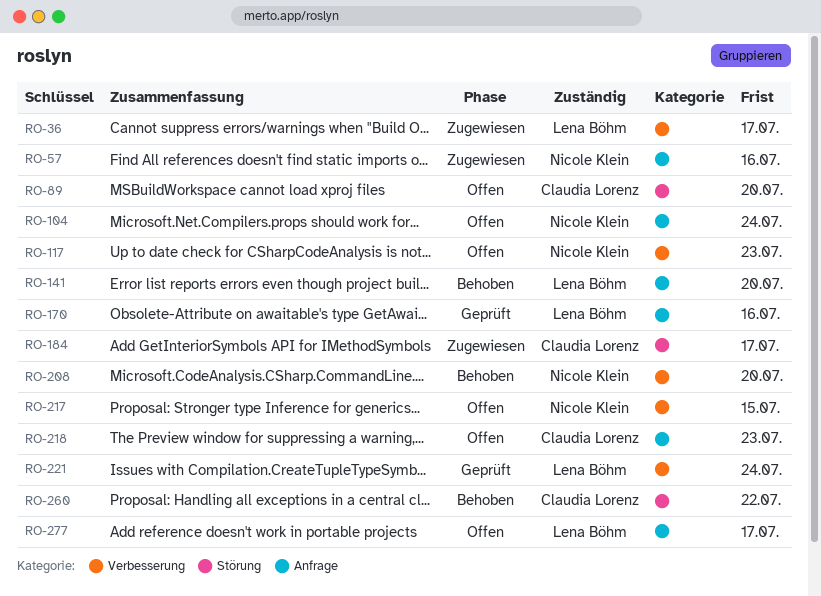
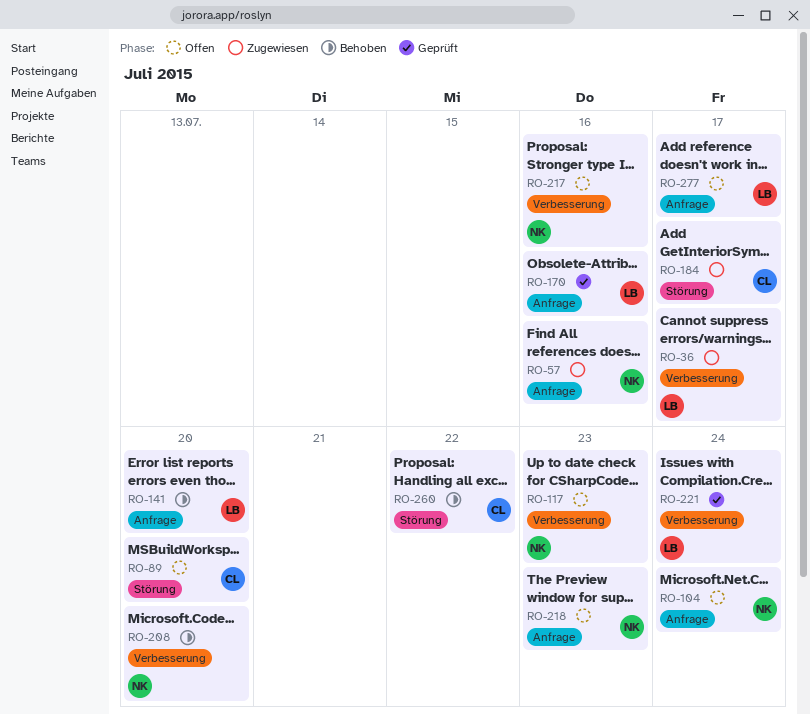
RO-217, due: Jul 15 -> Jul 16
RO-218, owner: Claudia Lorenz -> Nicole Klein

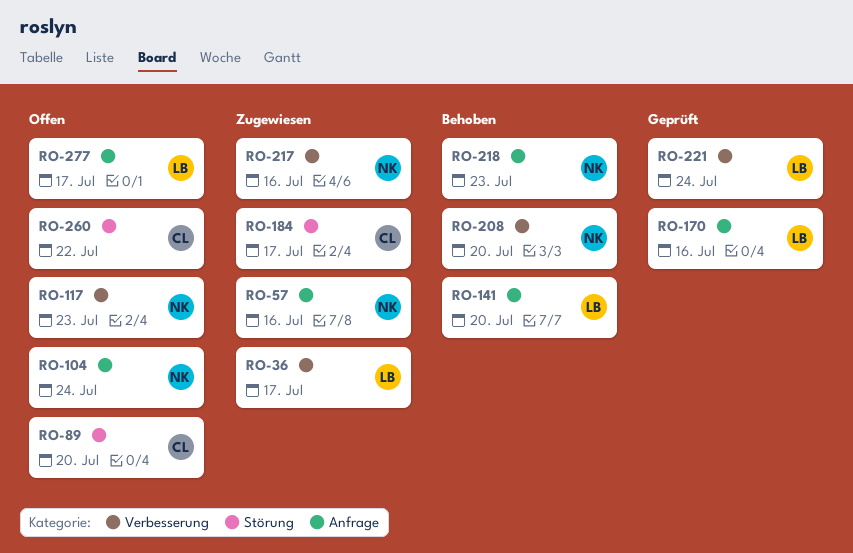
RO-217, status: Offen -> Zugewiesen
RO-218, status: Offen -> Behoben
RO-260, status: Behoben -> Offen

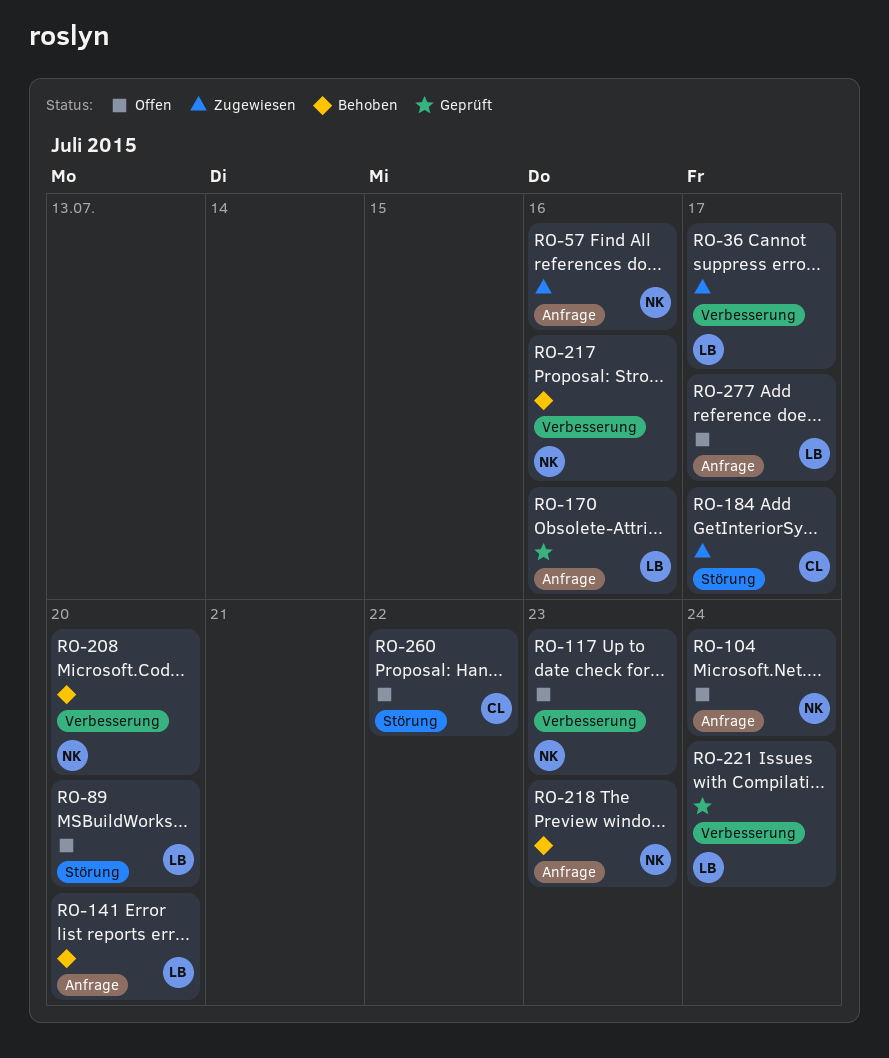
RO-89, owner: CL -> LB
RO-217, status: Zugewiesen -> Behoben

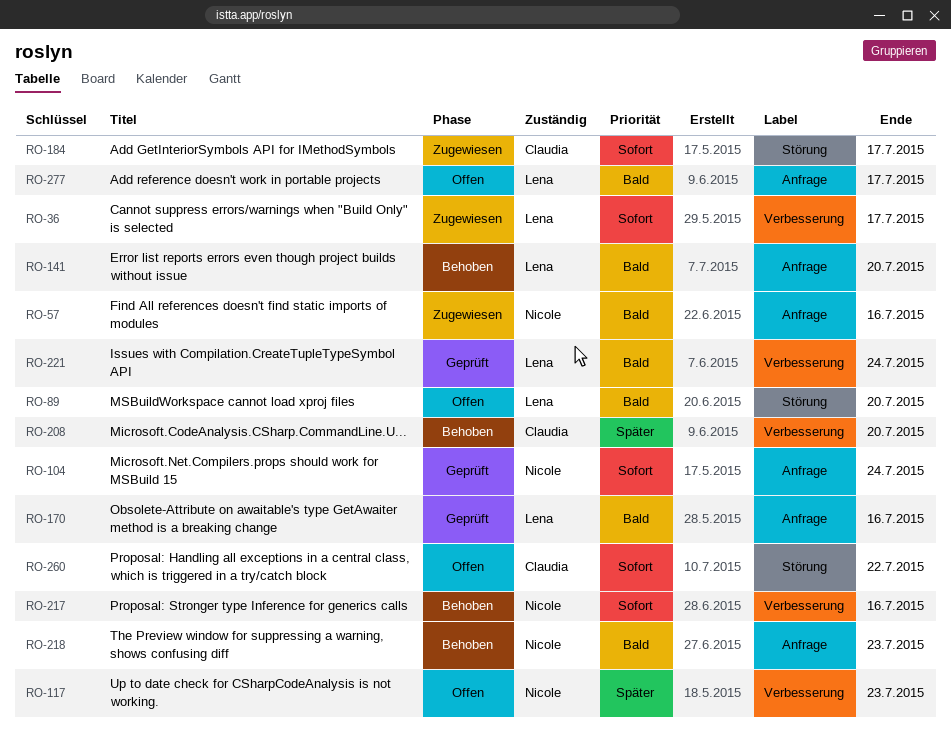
RO-104, status: Offen -> Geprüft
RO-208, owner: Nicole -> Claudia

